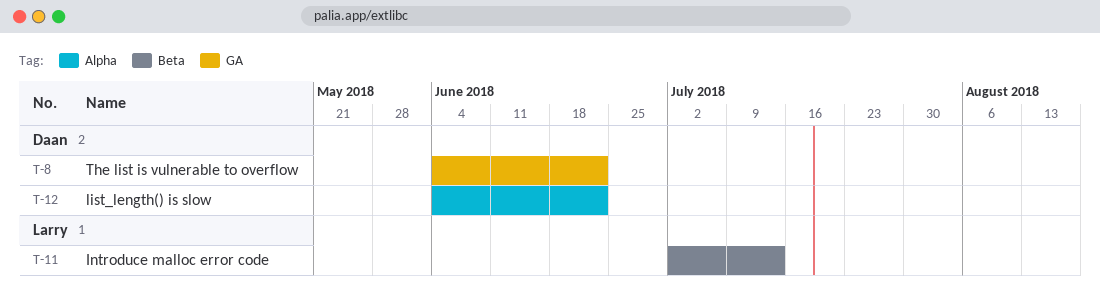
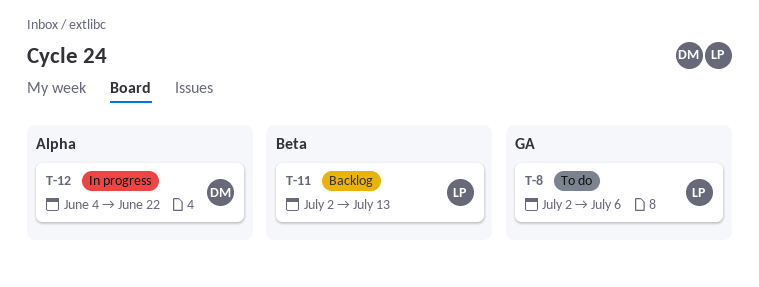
T-8, owner: Daan -> Larry
T-8, start: Jun 4 -> Jul 2
T-8, due: Jun 22 -> Jul 6

